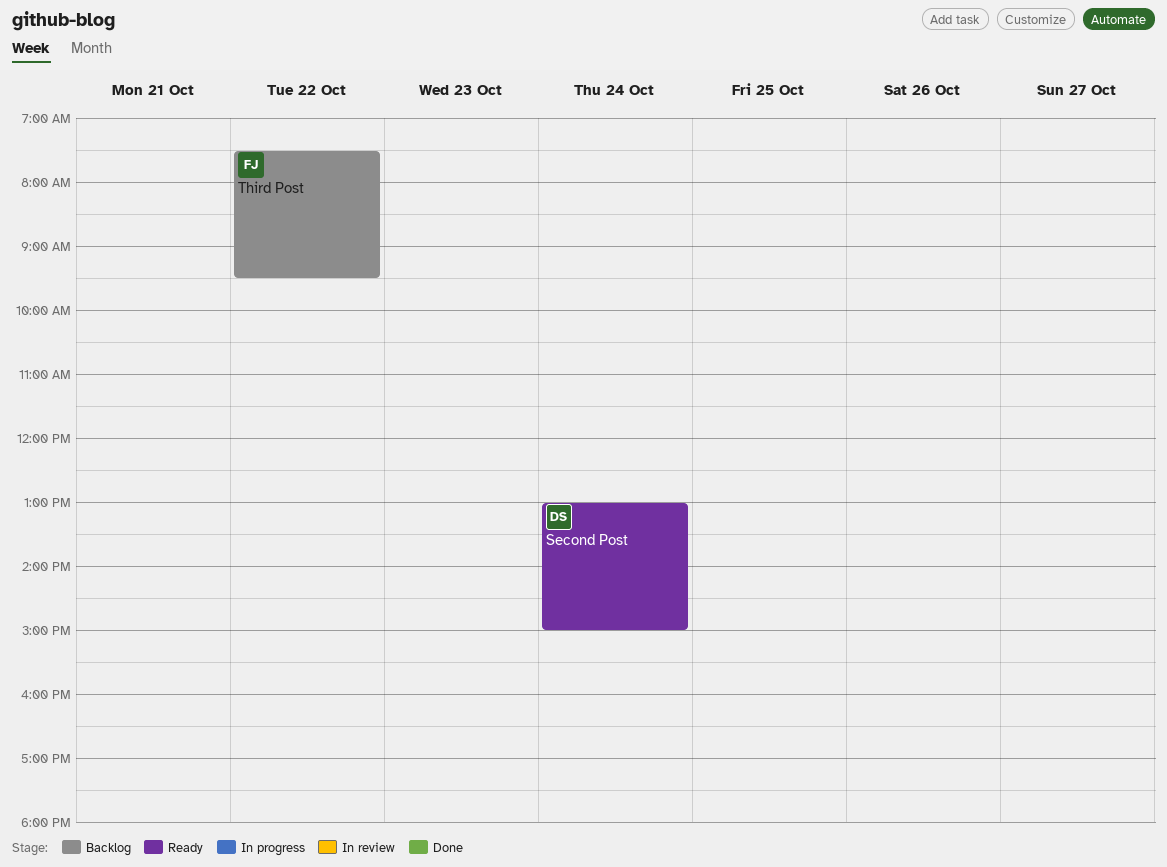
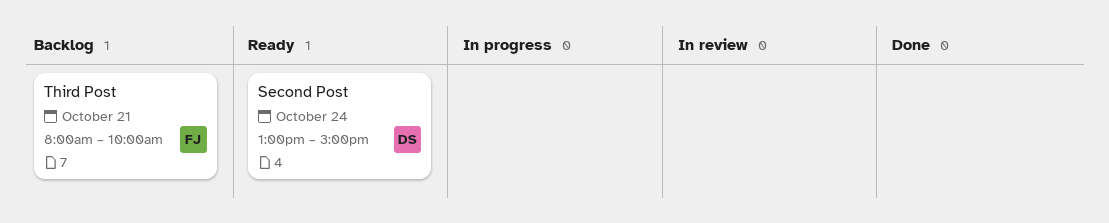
Third Post, day: Oct 22 -> Oct 21
Third Post, begins: 07:30 -> 08:00
Third Post, ends: 09:30 -> 10:00

